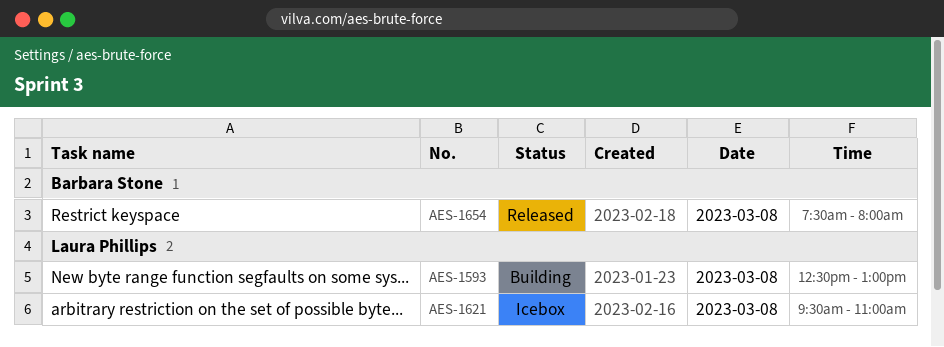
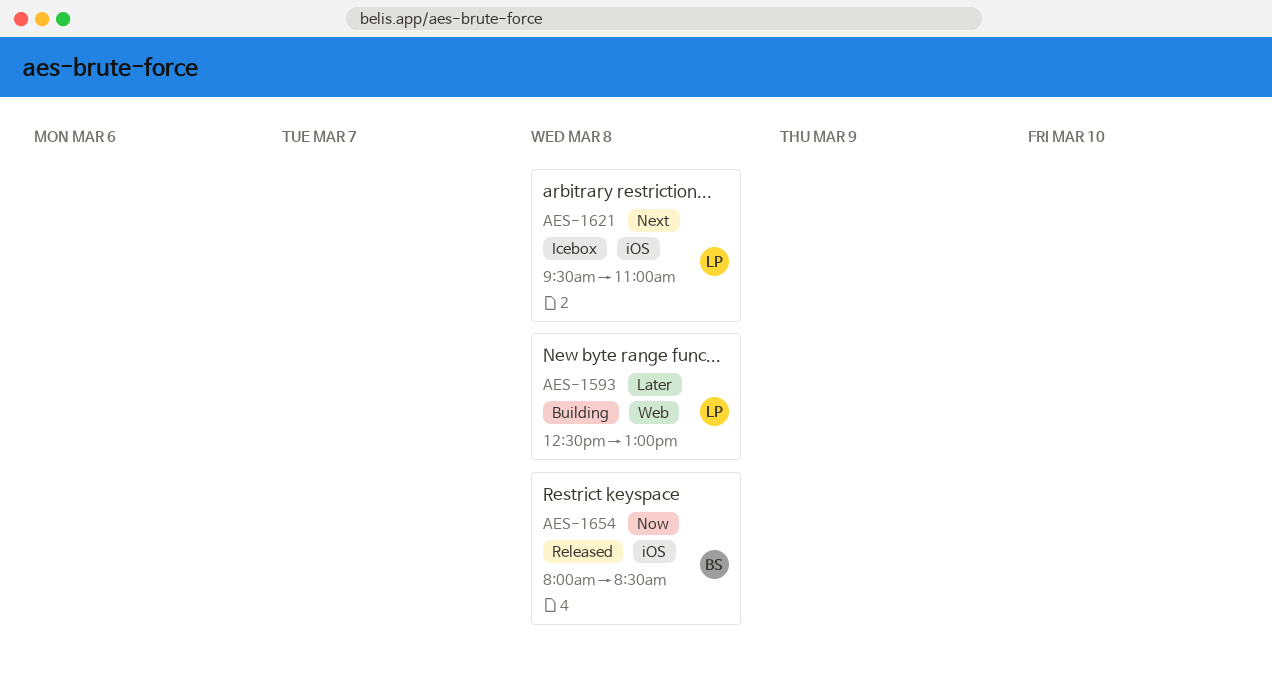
AES-1654, begins: 07:30 -> 08:00
AES-1654, ends: 08:00 -> 08:30

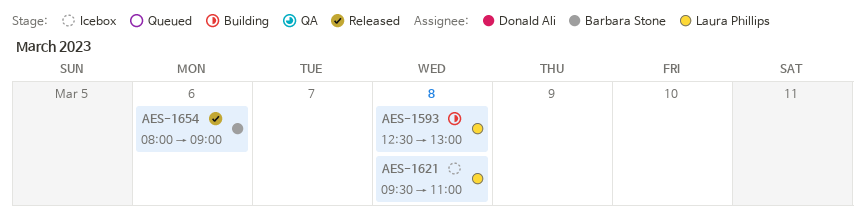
AES-1654, day: Mar 8 -> Mar 6
AES-1654, ends: 08:30 -> 09:00

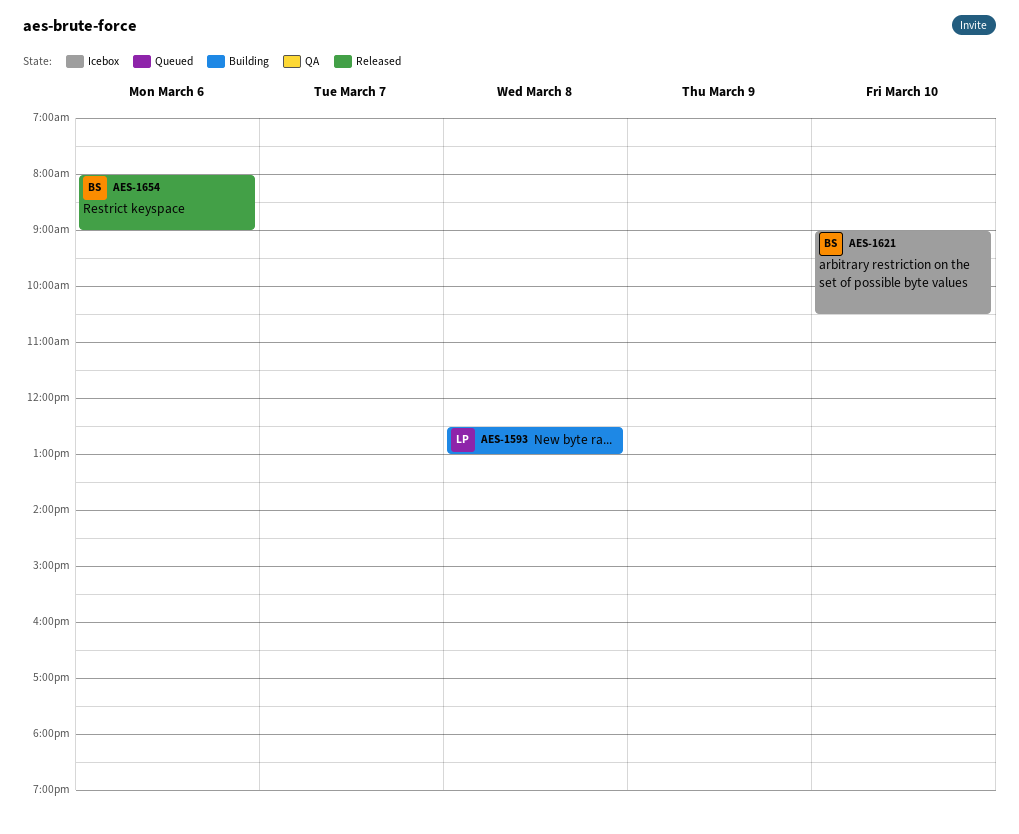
AES-1621, owner: Laura Phillips -> Barbara Stone
AES-1621, day: Mar 8 -> Mar 10
AES-1621, begins: 09:30 -> 09:00
AES-1621, ends: 11:00 -> 10:30

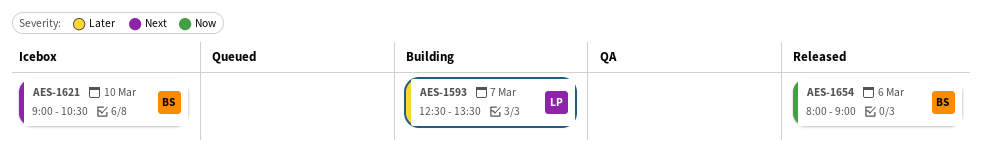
AES-1593, day: Mar 8 -> Mar 7
AES-1593, ends: 13:00 -> 13:30

